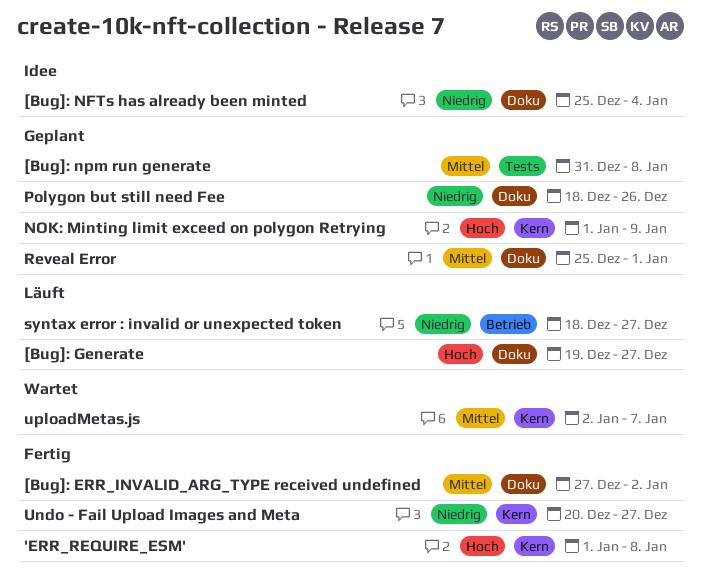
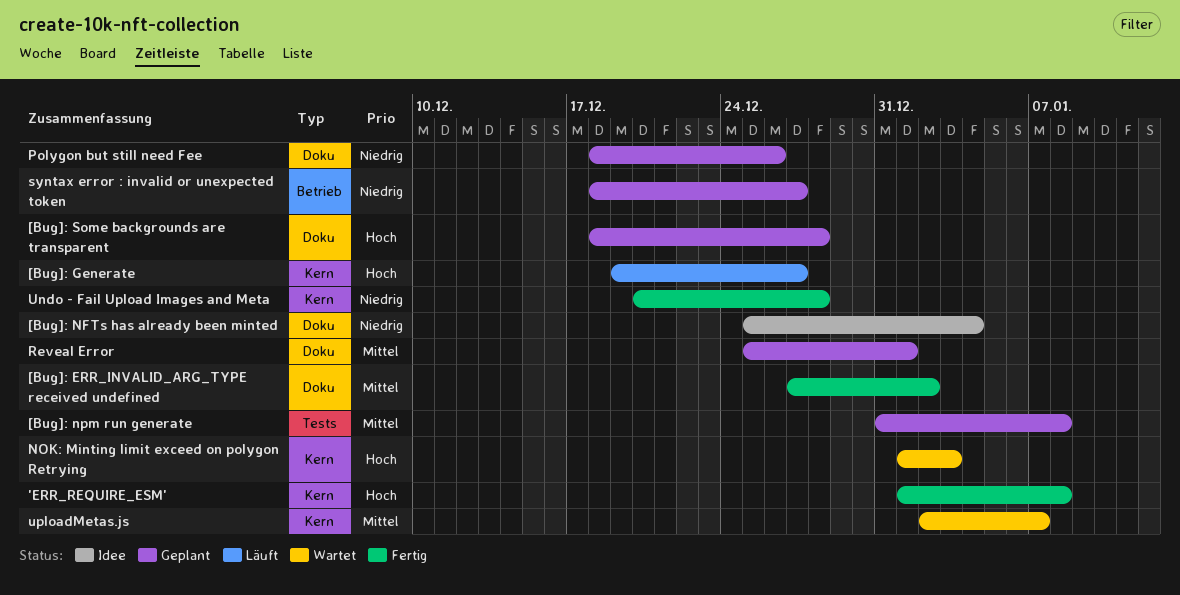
[Bug]: Generate, label: Doku -> Kern
[Bug]: Some backgrounds are transparent: none -> present
NOK: Minting limit exceed on polygon Retrying, status: Geplant -> Wartet
NOK: Minting limit exceed on polygon Retrying, due: Jan 9 -> Jan 3
syntax error : invalid or unexpected token, status: Läuft -> Geplant
Undo - Fail Upload Images and Meta, due: Dec 27 -> Dec 28

